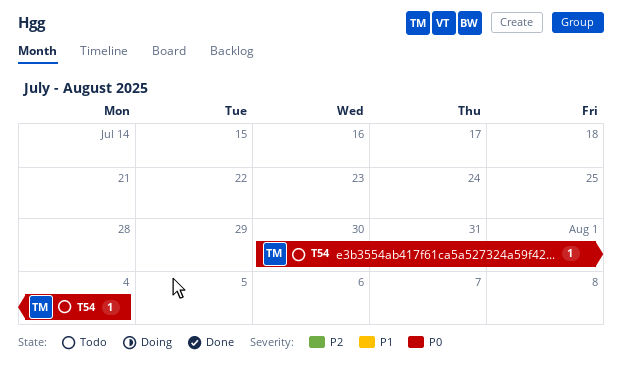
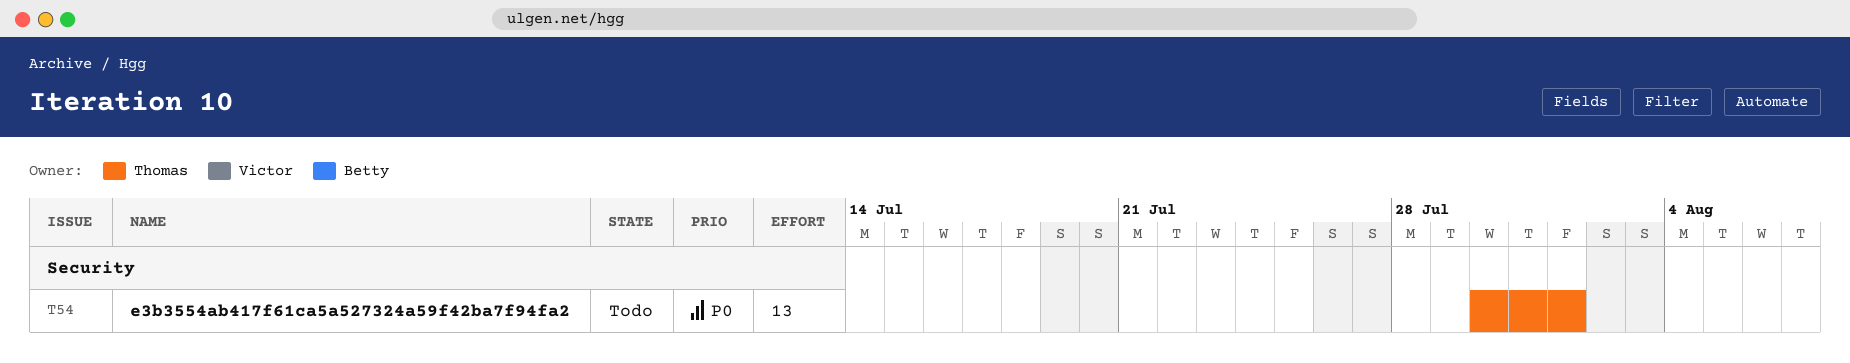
T54, estimate: 1 -> 13
T54, due: Aug 4 -> Aug 1

